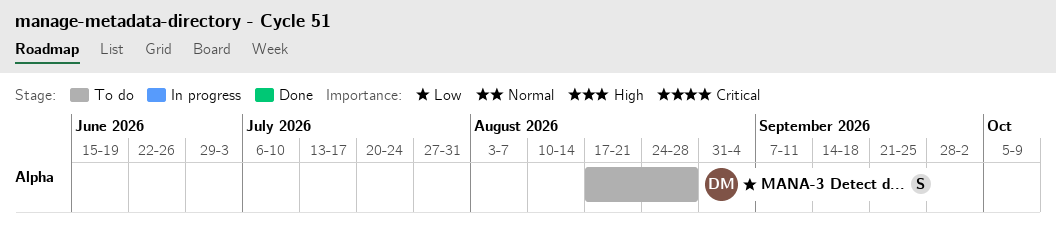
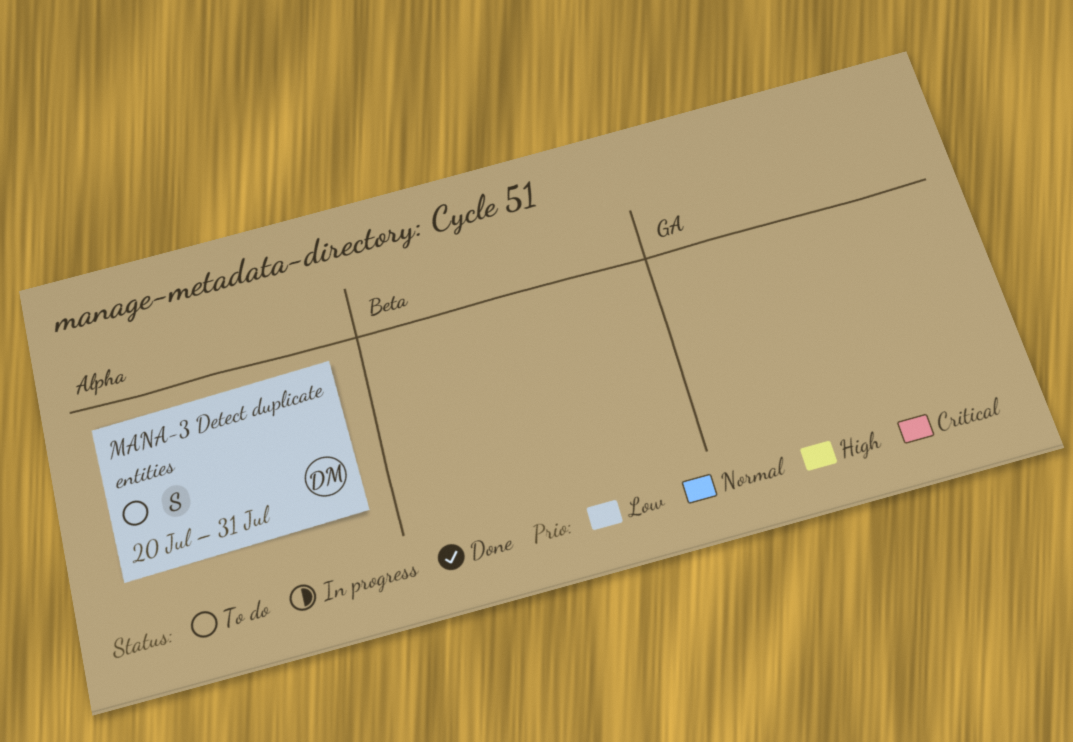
MANA-3, start: Aug 17 -> Jul 20
MANA-3, due: Aug 28 -> Jul 31

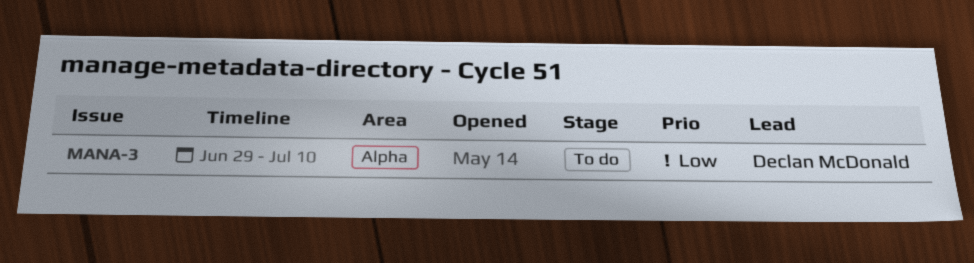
MANA-3, start: Jul 20 -> Jun 29
MANA-3, due: Jul 31 -> Jul 10

